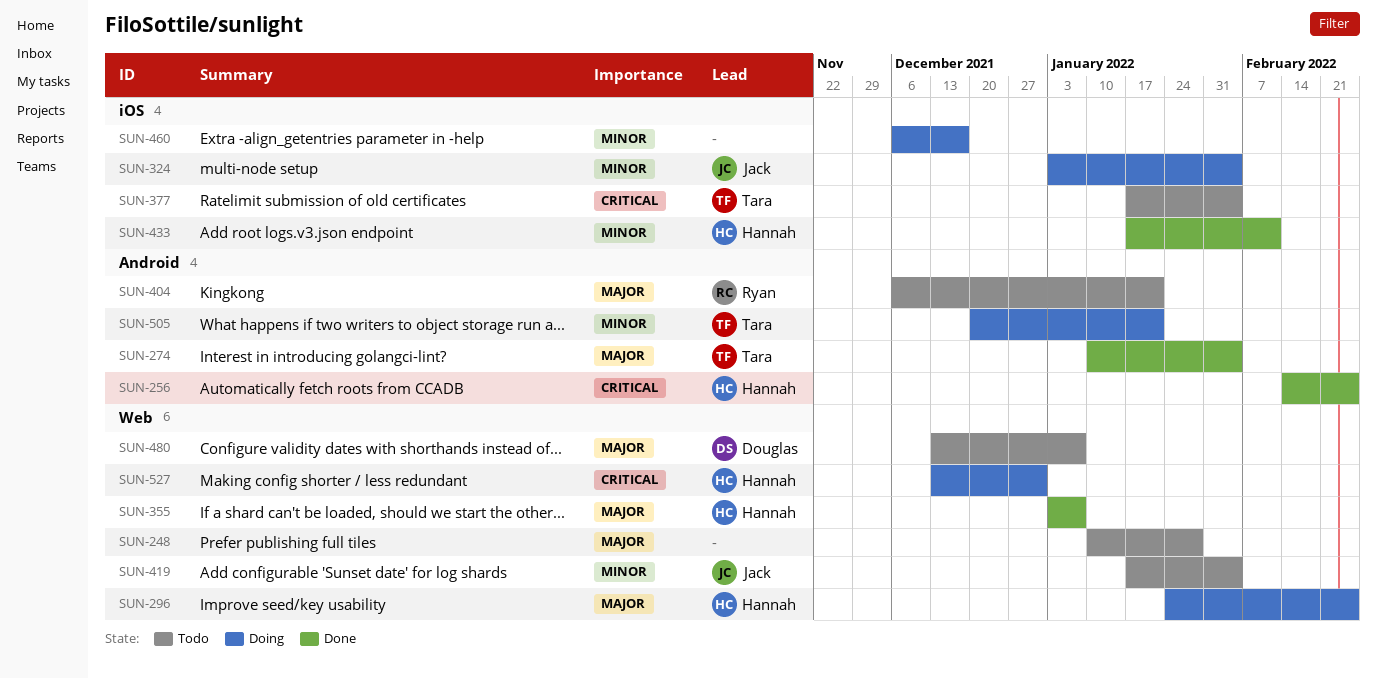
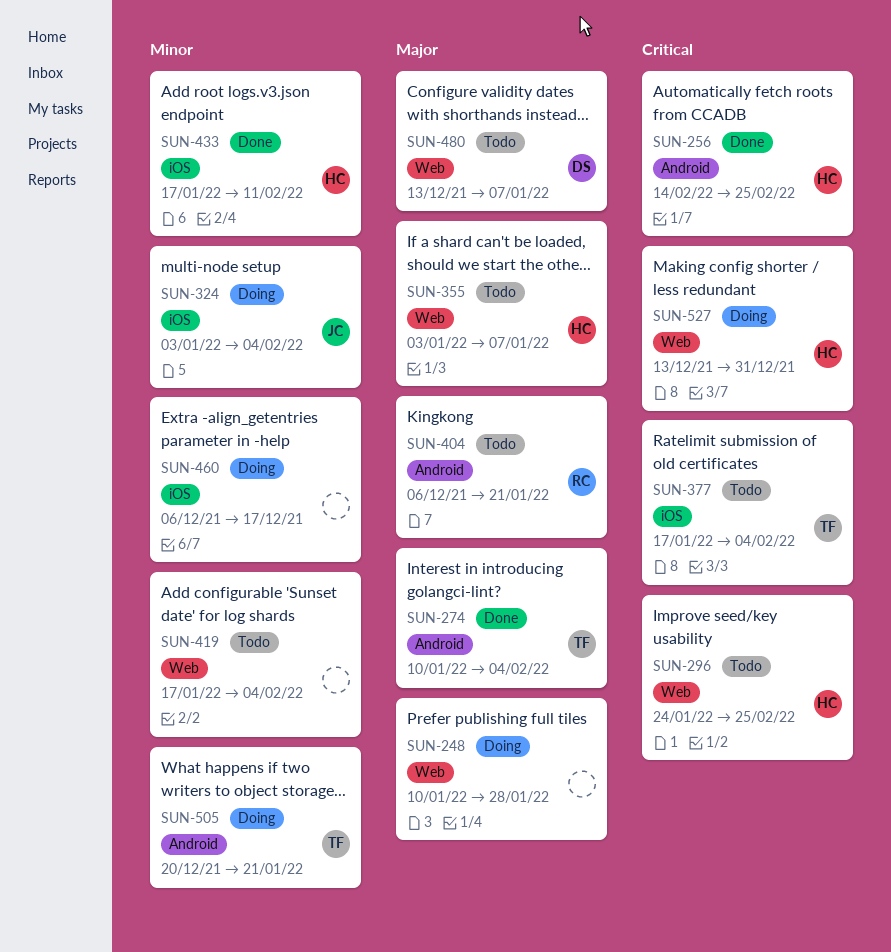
SUN-248, status: Todo -> Doing
SUN-296, status: Doing -> Todo
SUN-296, priority: Major -> Critical
SUN-355, status: Done -> Todo
SUN-419, owner: Jack -> none

